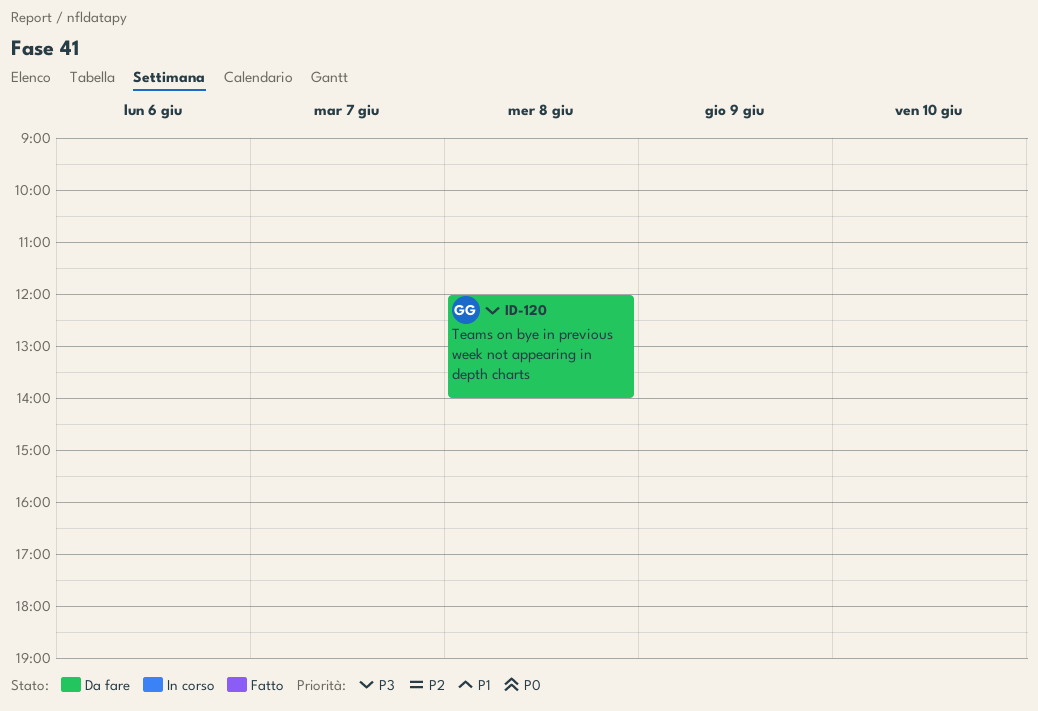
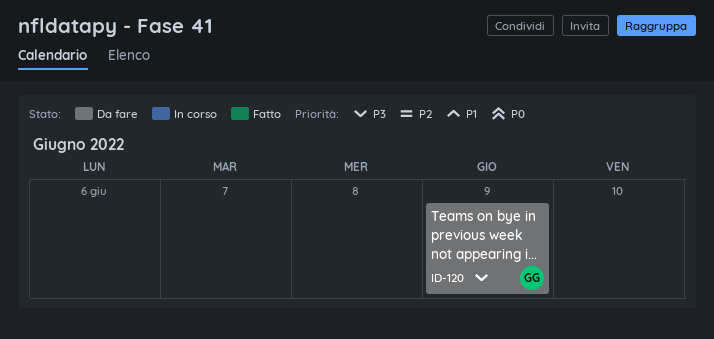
ID-120, day: Jun 8 -> Jun 9

